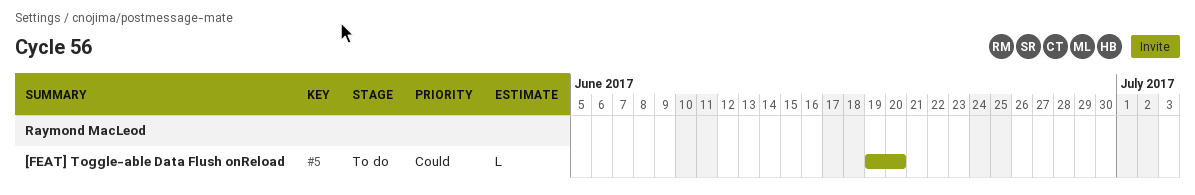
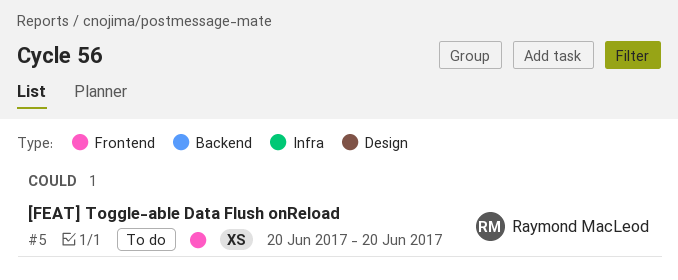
#5, estimate: L -> XS
#5, start: Jun 19 -> Jun 20

